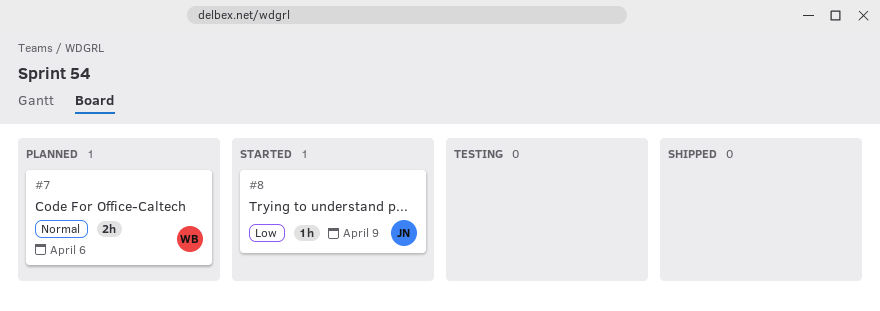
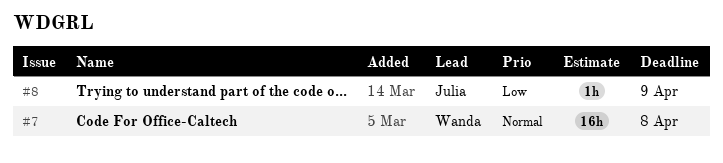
#7, estimate: 2h -> 16h
#7, due: Apr 6 -> Apr 8

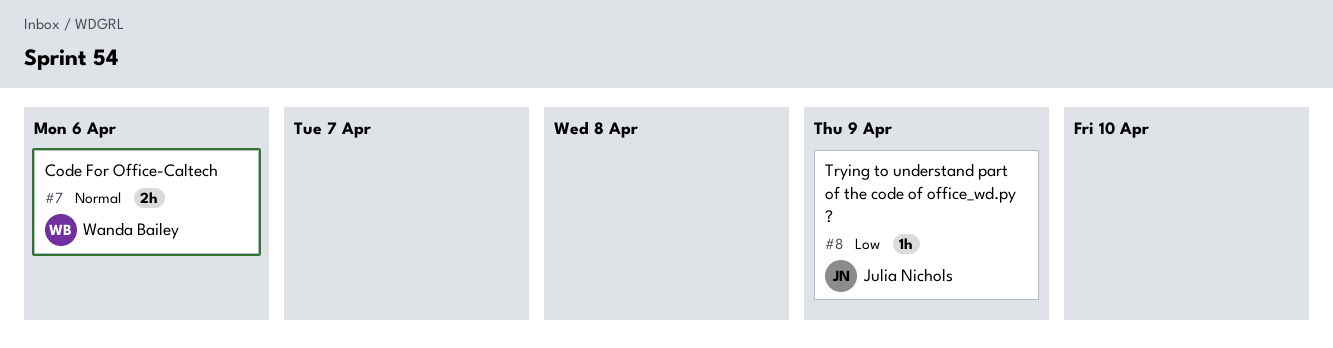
#7, estimate: 16h -> 2h
#7, due: Apr 8 -> Apr 6

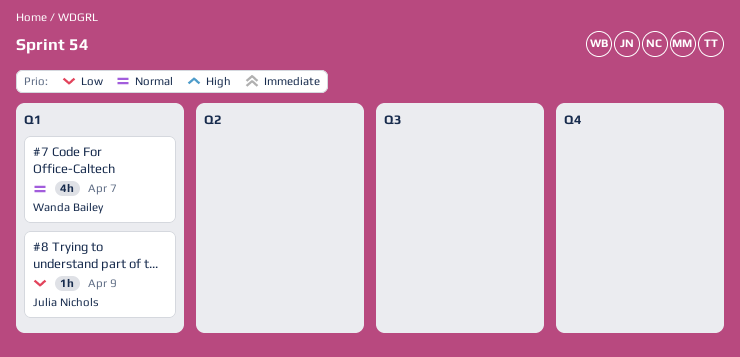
#7, estimate: 2h -> 4h
#7, due: Apr 6 -> Apr 7

